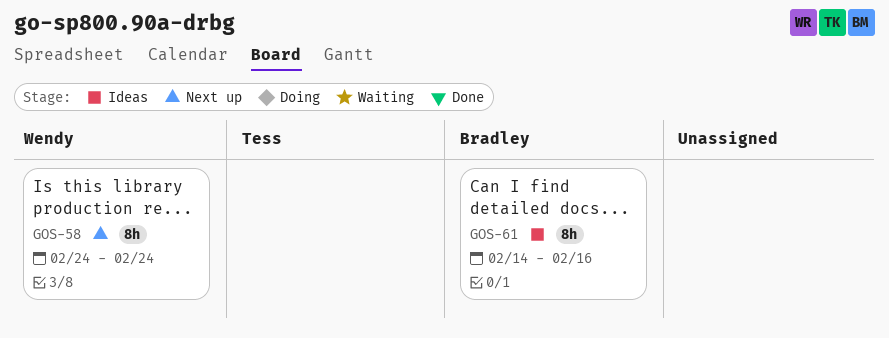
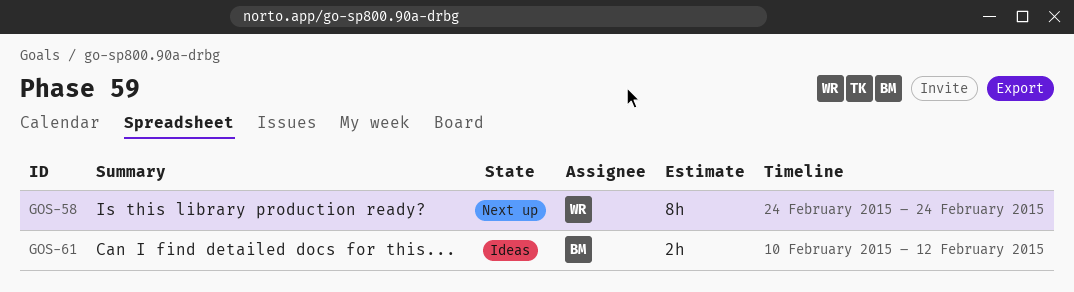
GOS-61, estimate: 8h -> 2h
GOS-61, start: Feb 14 -> Feb 10
GOS-61, due: Feb 16 -> Feb 12

